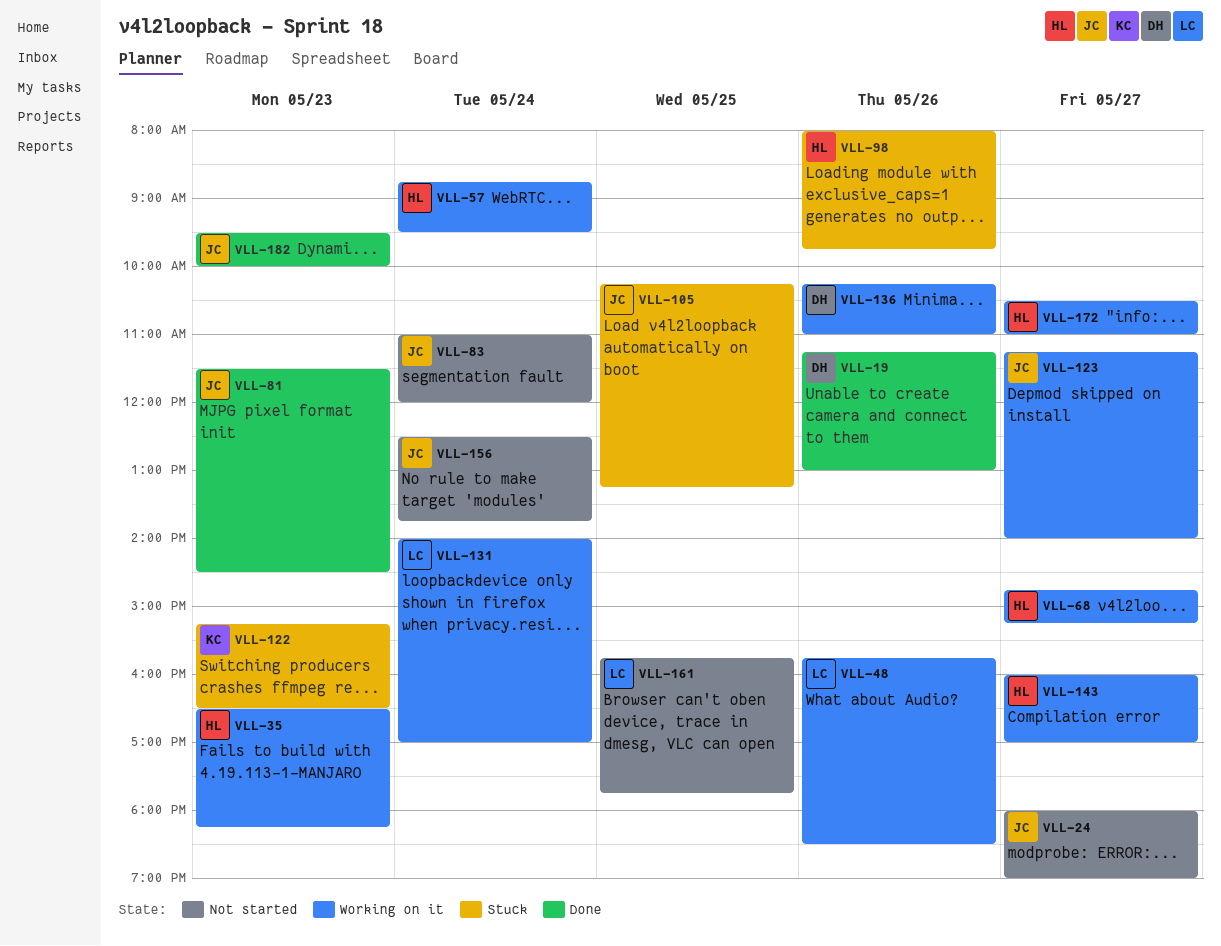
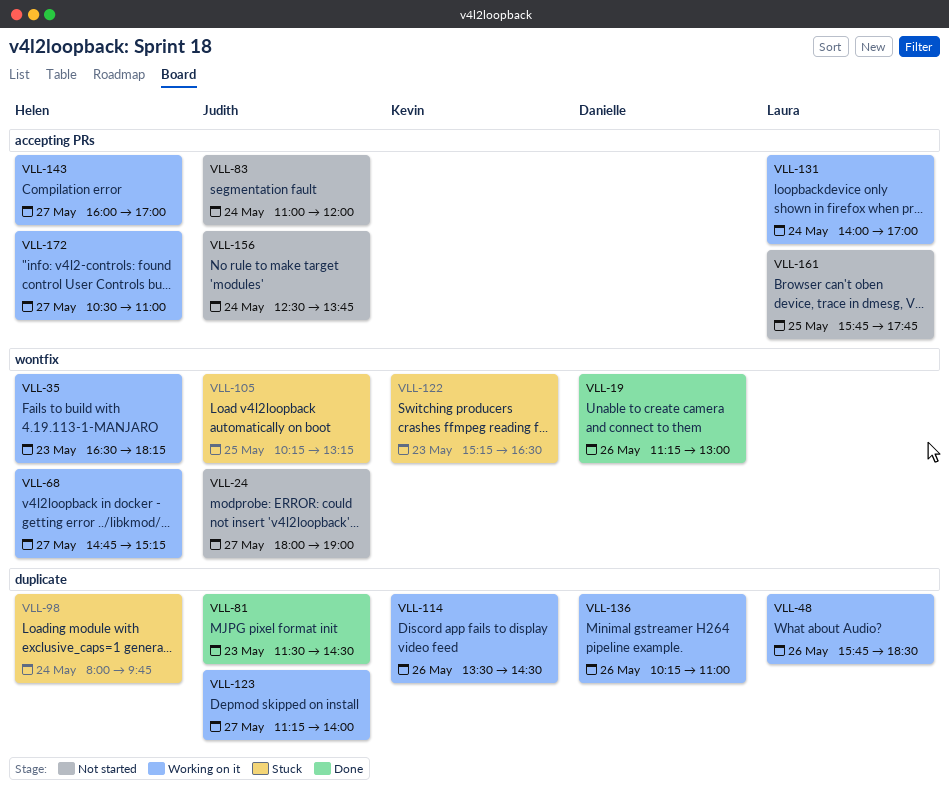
VLL-57: present -> none
VLL-98, day: May 26 -> May 24
VLL-114: none -> present
VLL-182: present -> none

